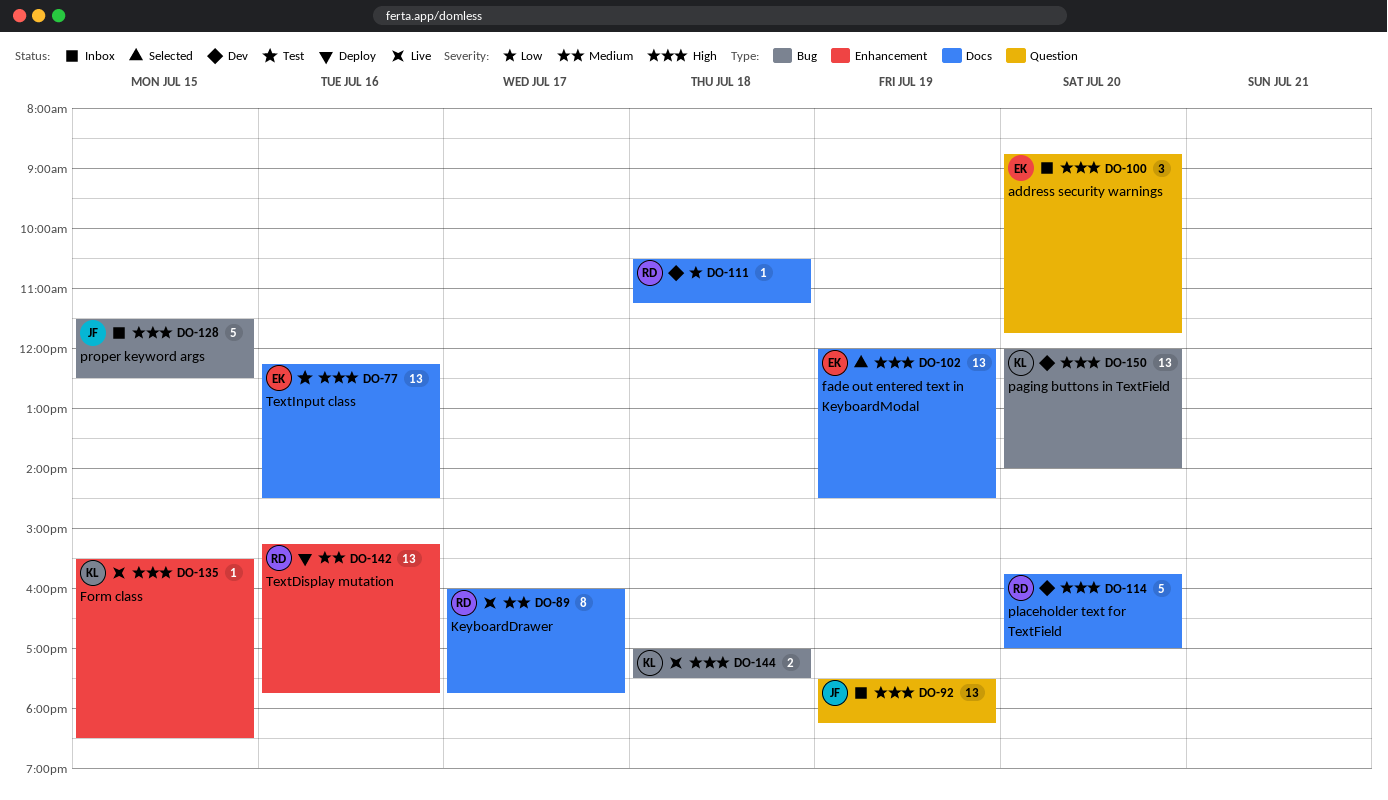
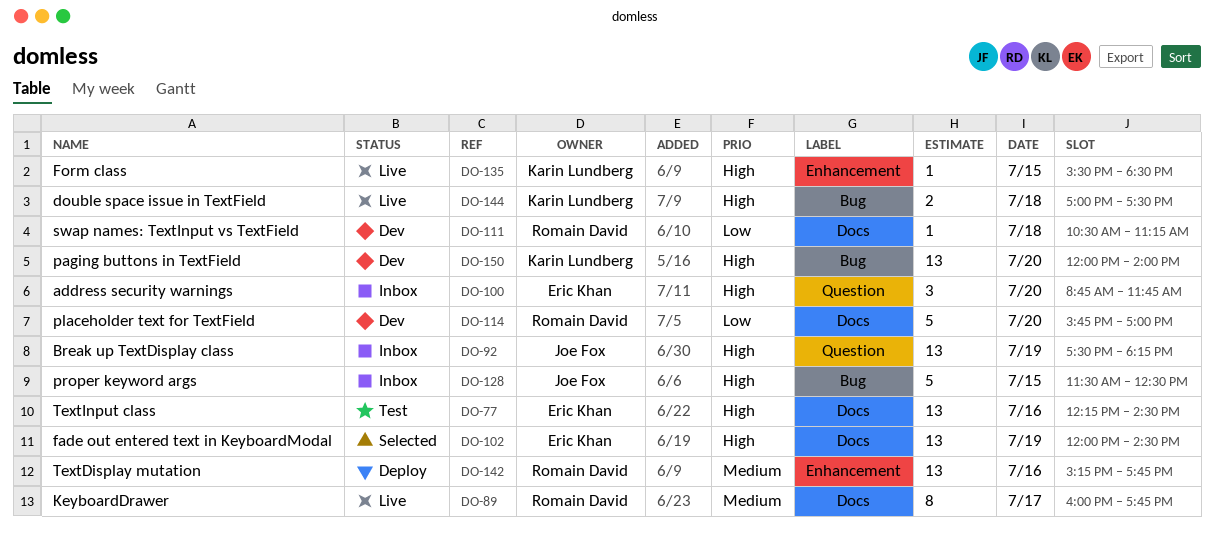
DO-114, priority: High -> Low

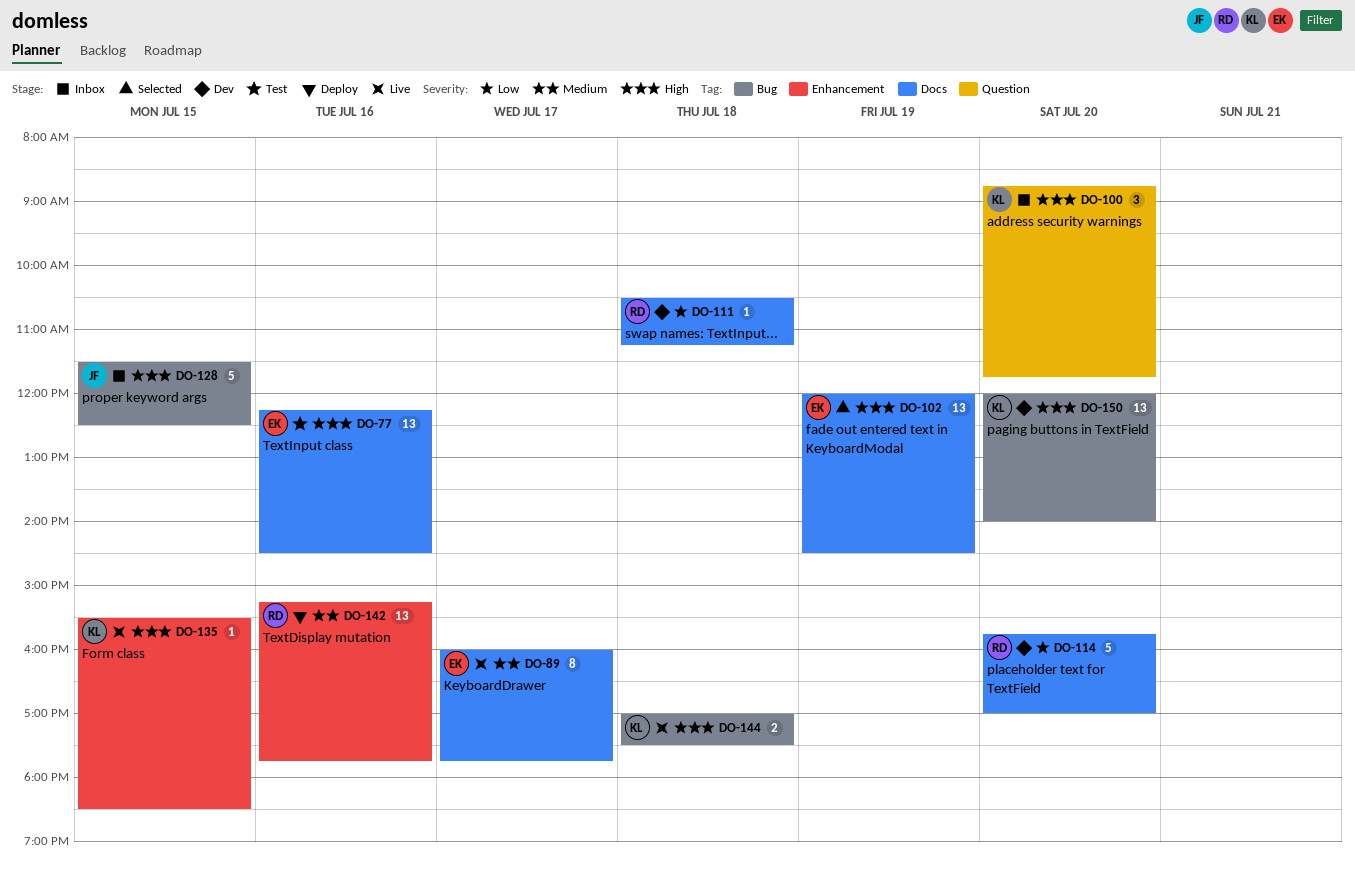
DO-89, owner: Romain David -> Eric Khan
DO-92: present -> none
DO-100, owner: Eric Khan -> Karin Lundberg

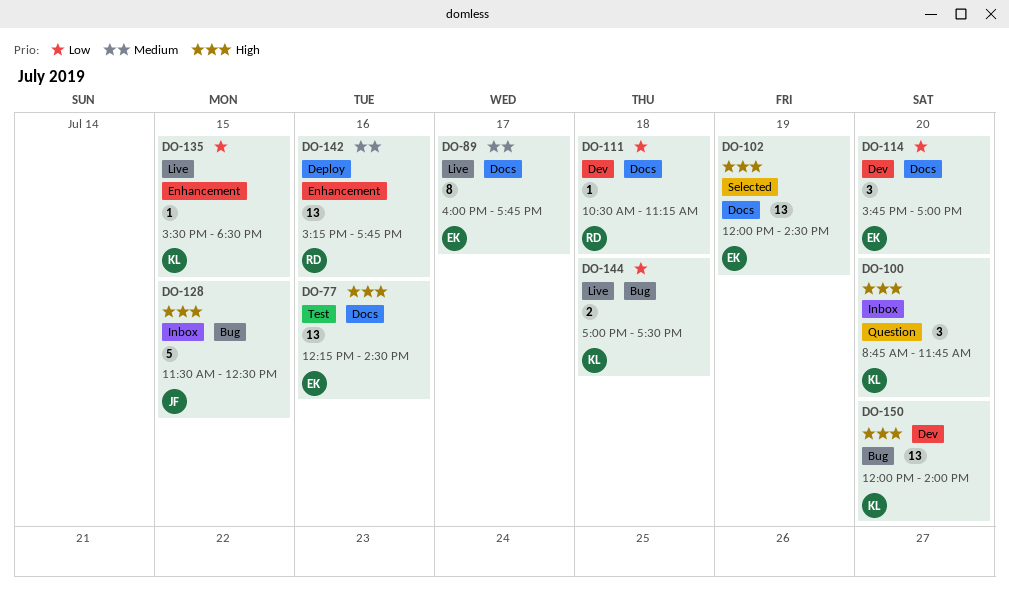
DO-114, owner: RD -> EK
DO-114, estimate: 5 -> 3
DO-135, priority: High -> Low
DO-144, priority: High -> Low

